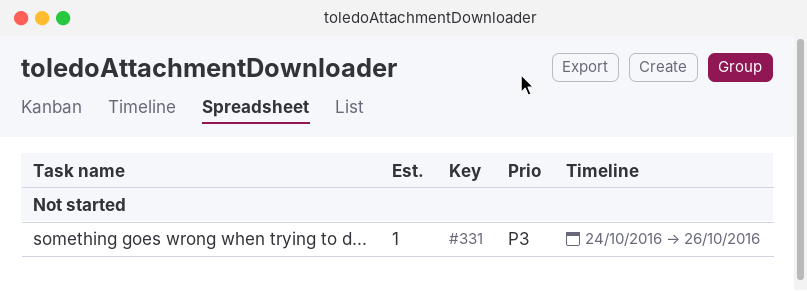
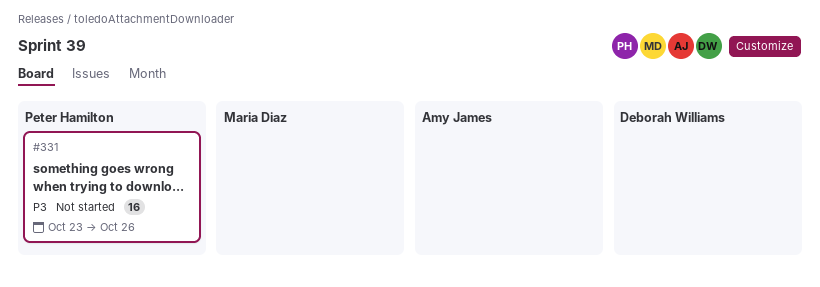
#331, estimate: 1 -> 16
#331, start: Oct 24 -> Oct 23

